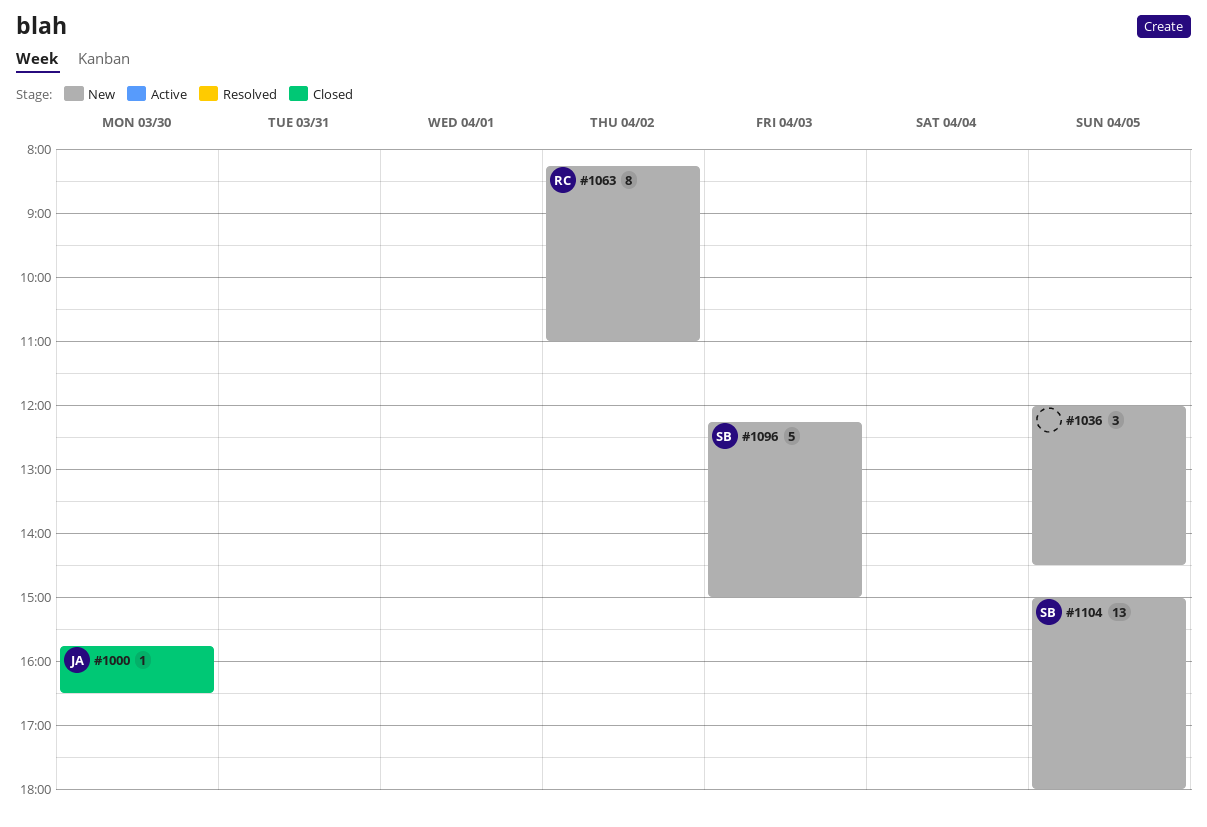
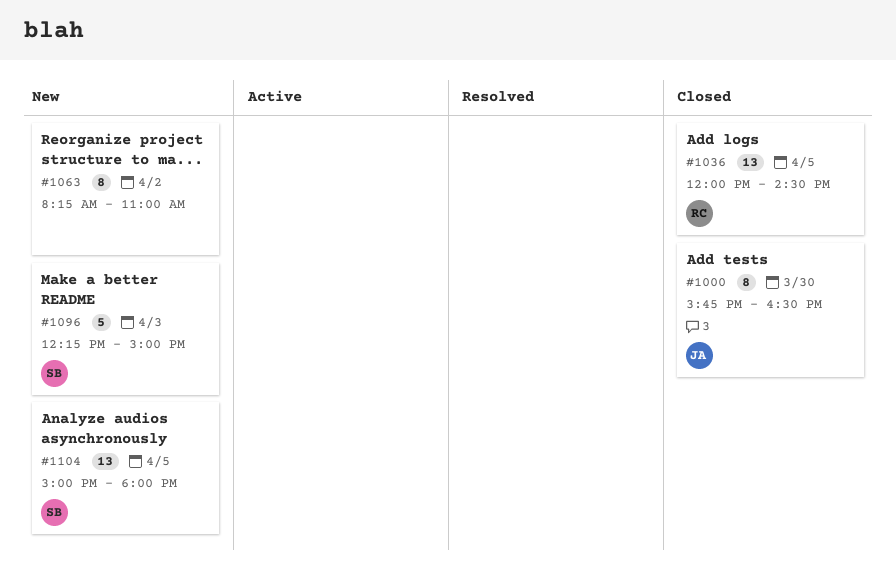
#1000, estimate: 1 -> 8
#1036, status: New -> Closed
#1036, owner: none -> RC
#1036, estimate: 3 -> 13
#1063, owner: RC -> none

